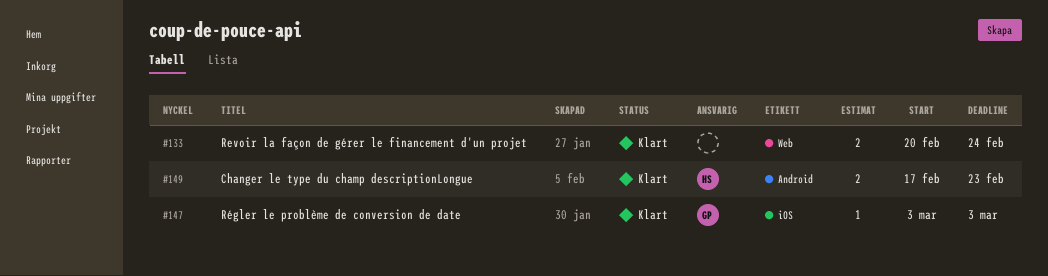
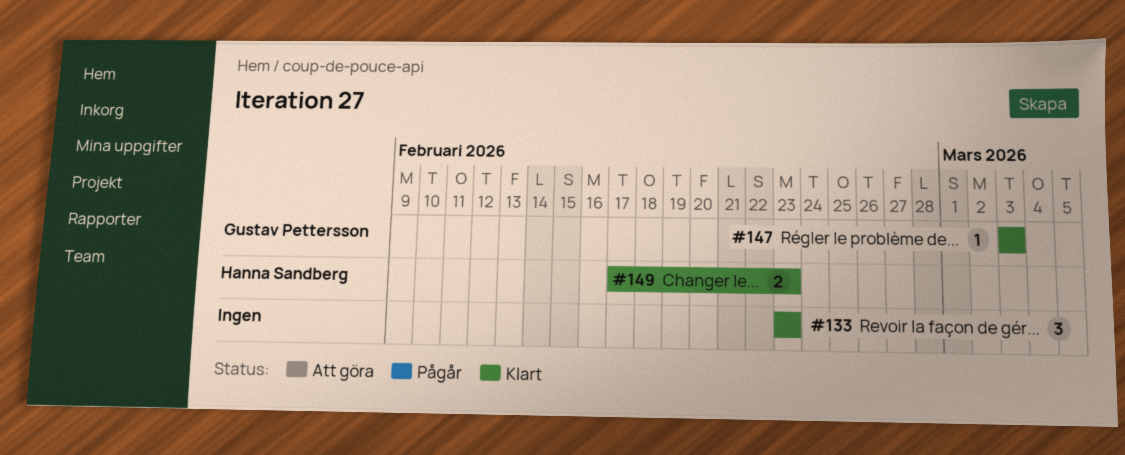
#133, estimate: 2 -> 3
#133, start: Feb 20 -> Feb 23
#133, due: Feb 24 -> Feb 23

